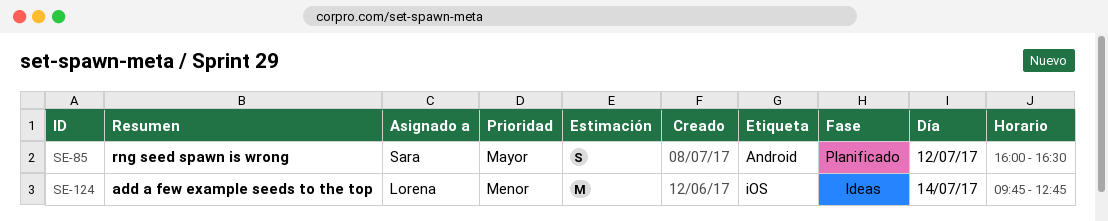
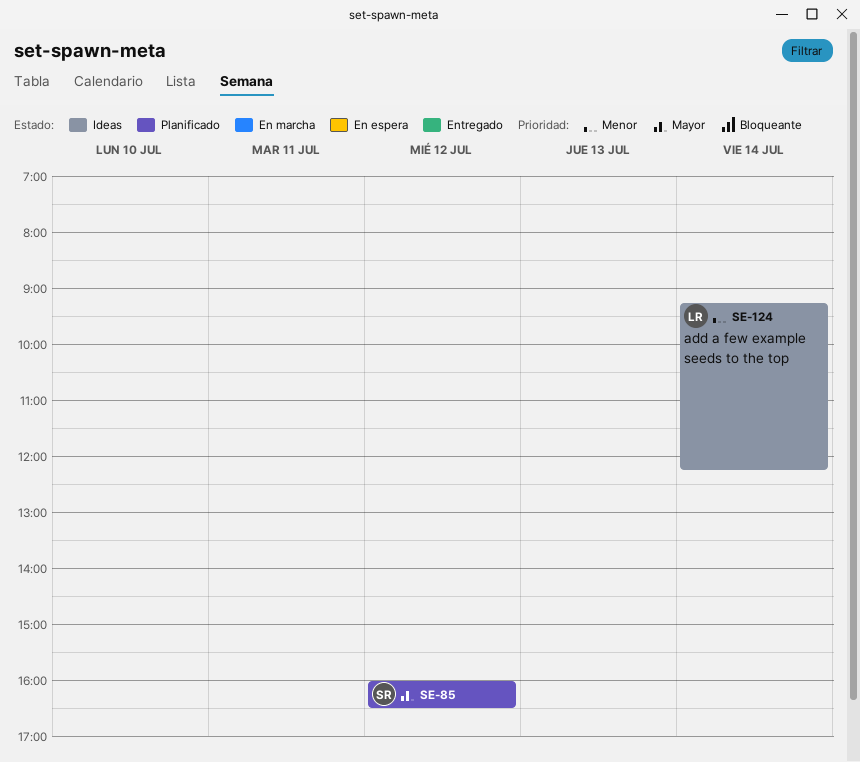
SE-124, begins: 09:45 -> 09:15
SE-124, ends: 12:45 -> 12:15

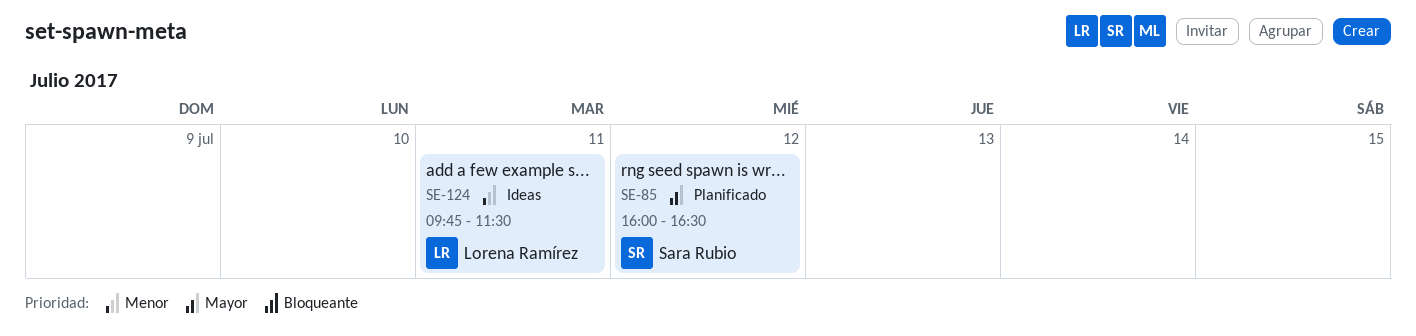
SE-124, day: Jul 14 -> Jul 11
SE-124, begins: 09:15 -> 09:45
SE-124, ends: 12:15 -> 11:30

